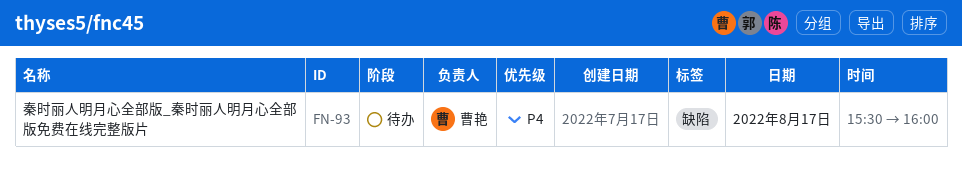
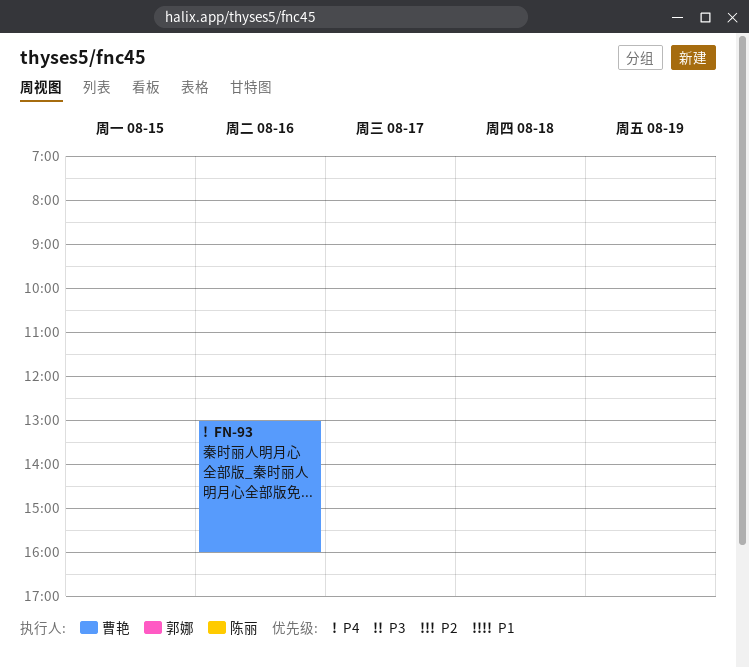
FN-93, day: Aug 17 -> Aug 16
FN-93, begins: 15:30 -> 13:00

